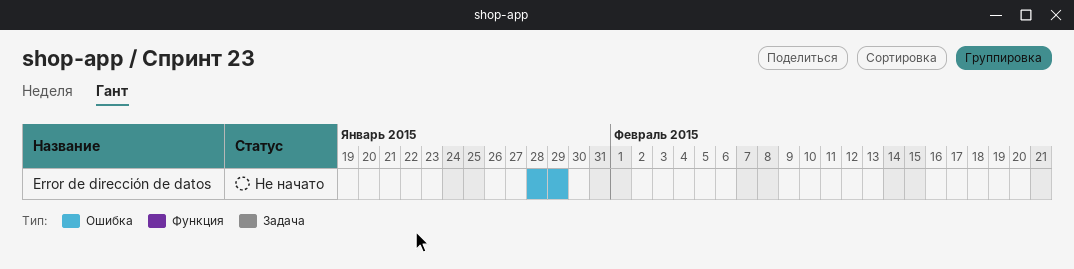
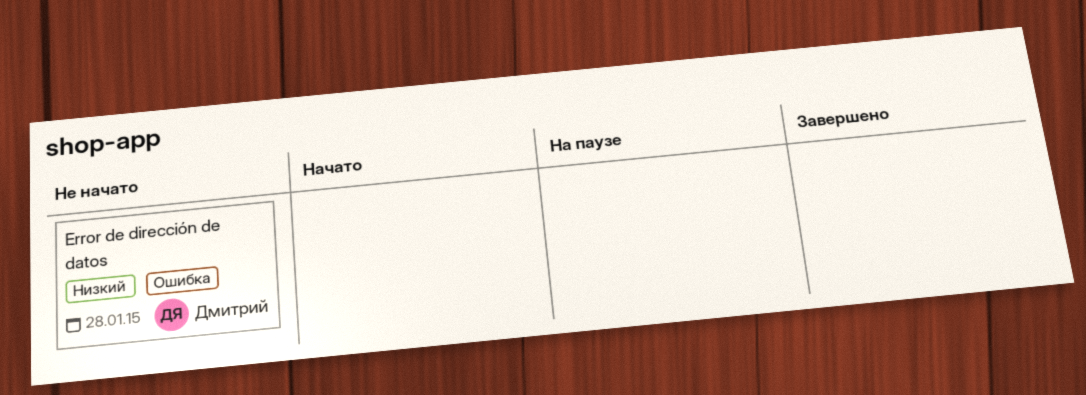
Error de dirección de datos, due: Jan 29 -> Jan 28

